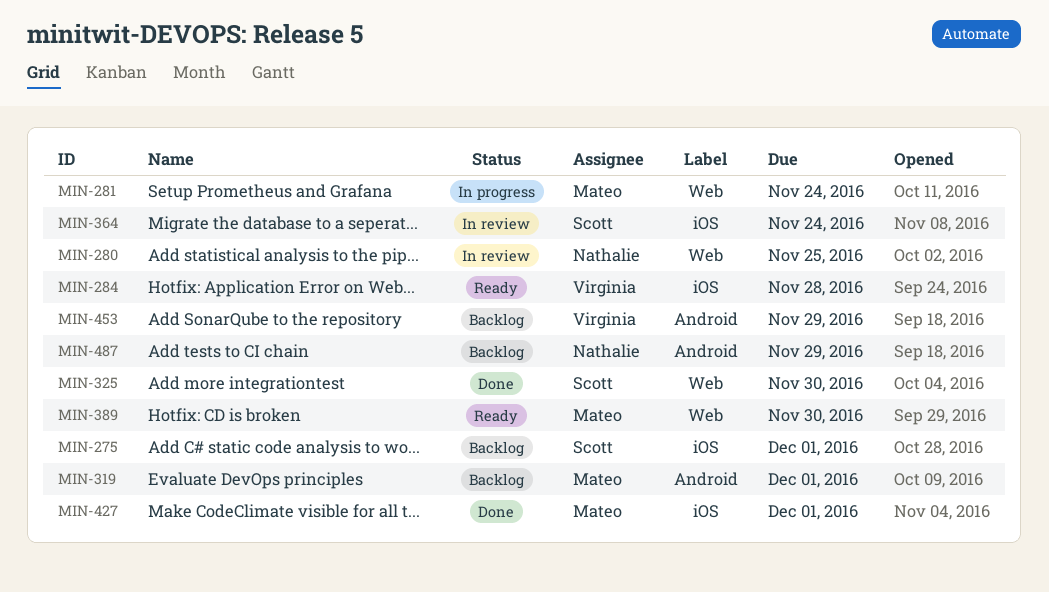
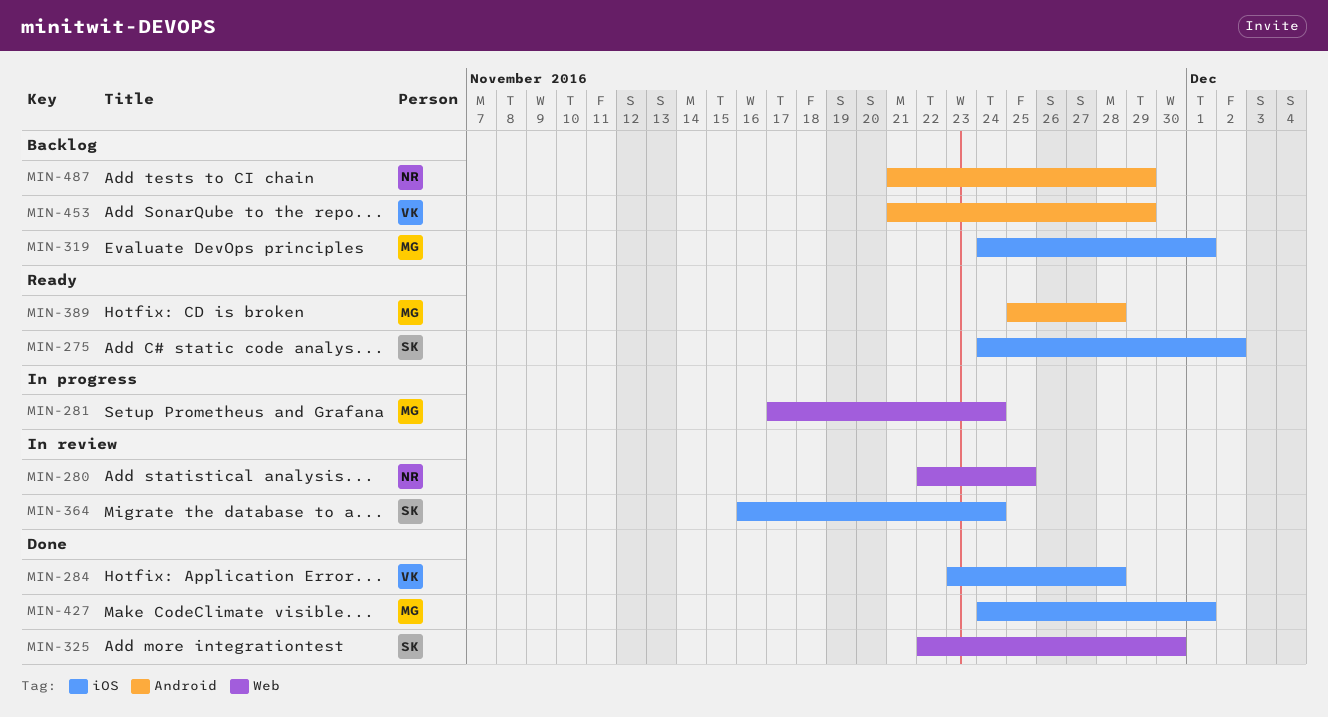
MIN-275, status: Backlog -> Ready
MIN-275, due: Dec 1 -> Dec 2
MIN-284, status: Ready -> Done
MIN-319, label: Android -> iOS
MIN-389, label: Web -> Android
MIN-389, due: Nov 30 -> Nov 28

